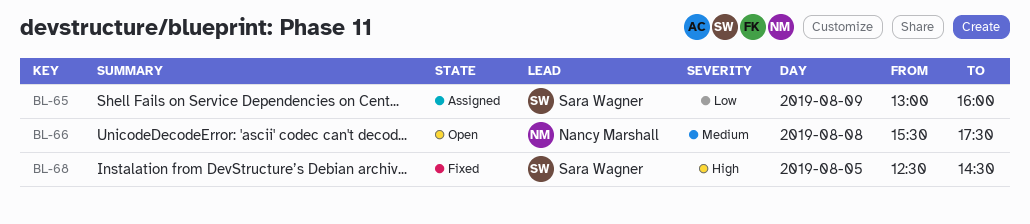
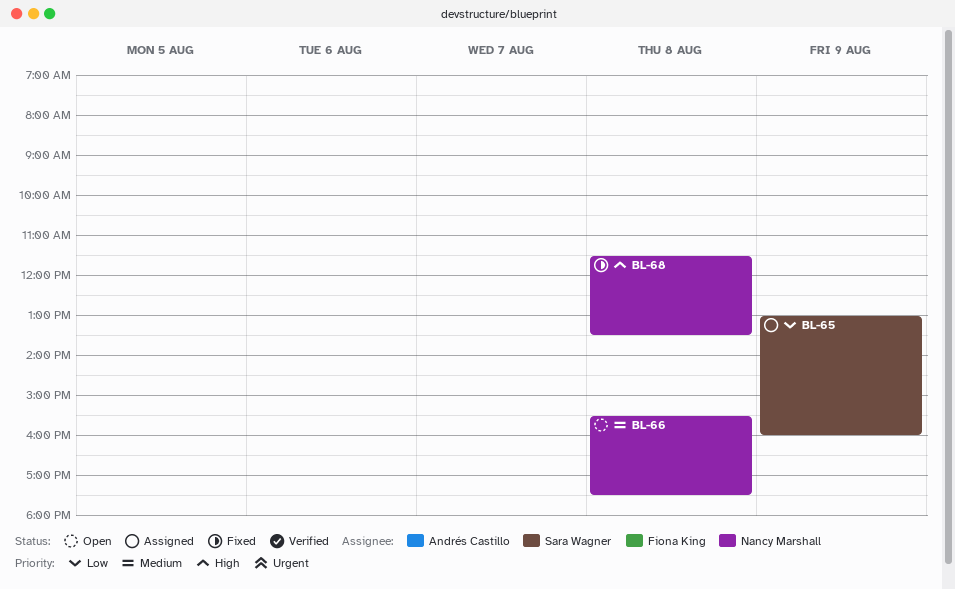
BL-68, owner: Sara Wagner -> Nancy Marshall
BL-68, day: Aug 5 -> Aug 8
BL-68, begins: 12:30 -> 11:30
BL-68, ends: 14:30 -> 13:30

